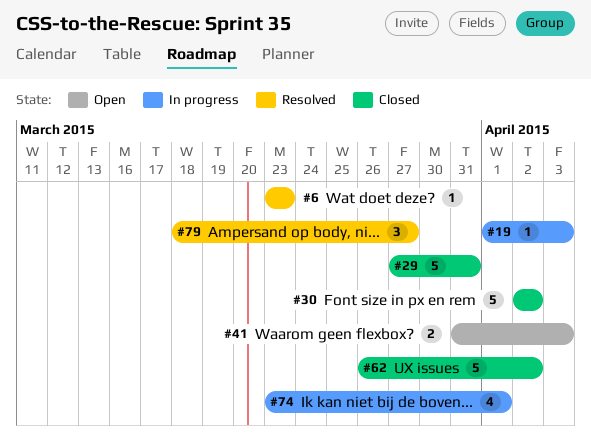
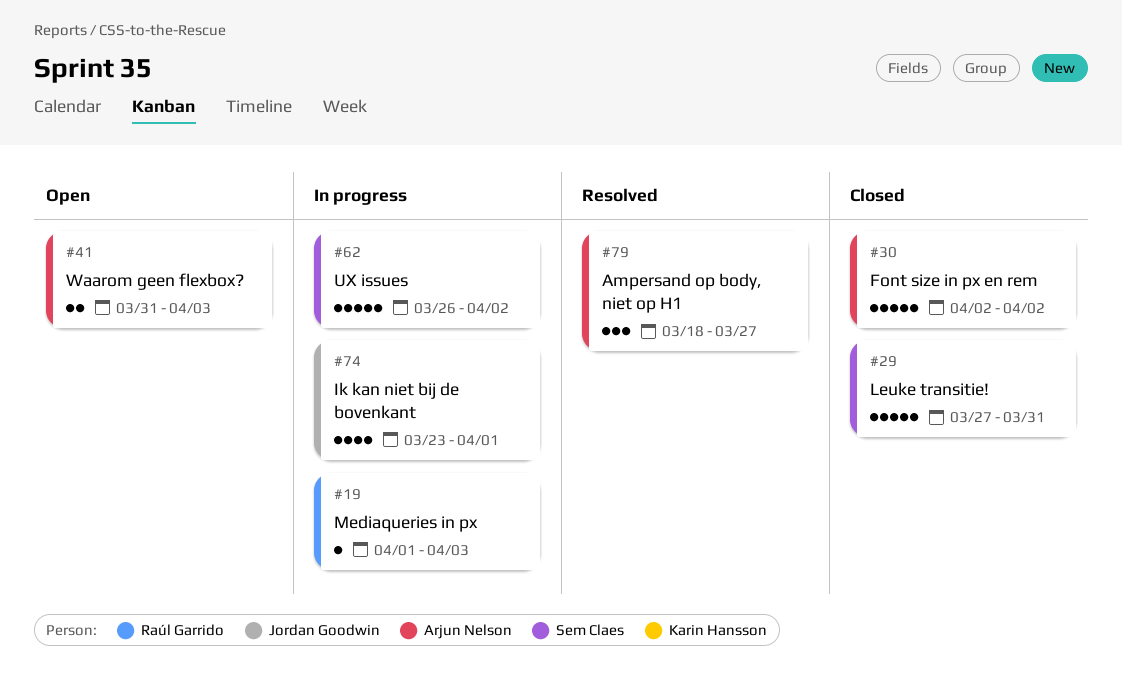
#6: present -> none
#62, status: Closed -> In progress

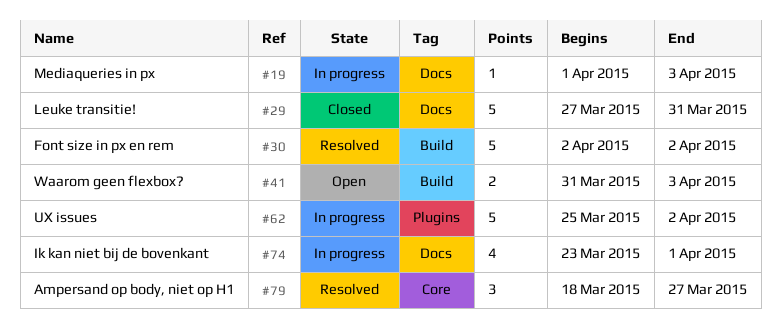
#30, status: Closed -> Resolved
#62, start: Mar 26 -> Mar 25

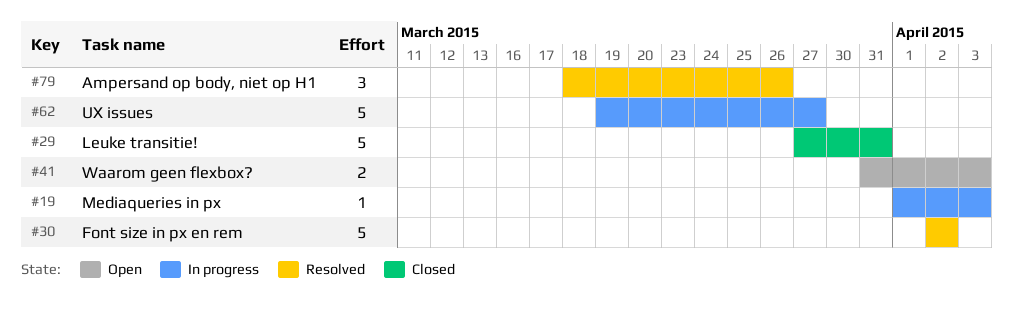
#62, start: Mar 25 -> Mar 19
#62, due: Apr 2 -> Mar 27
#74: present -> none
#79, due: Mar 27 -> Mar 26

